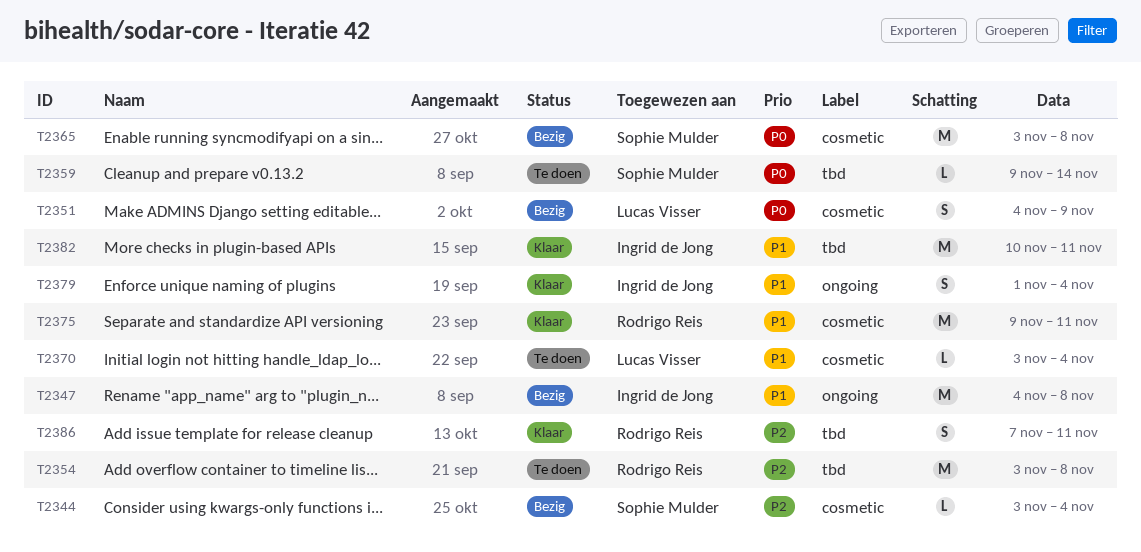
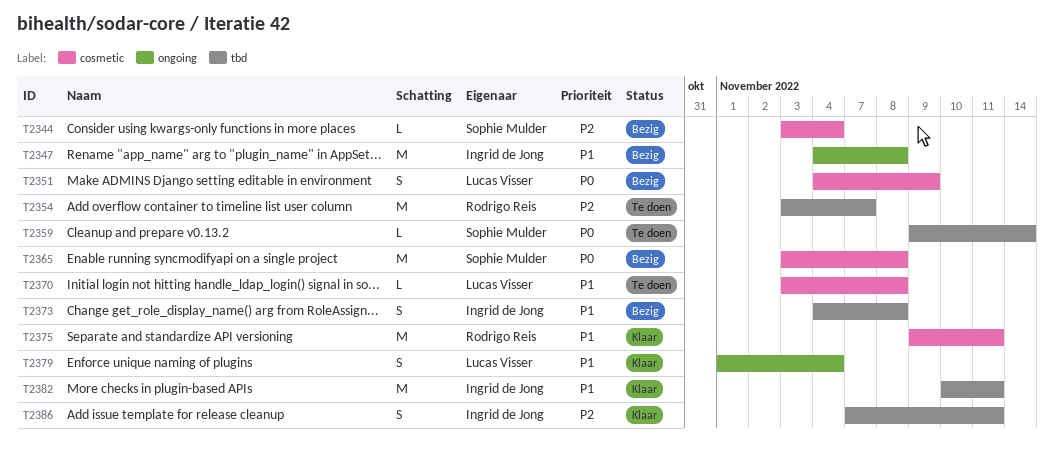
T2354, due: Nov 8 -> Nov 7
T2370, due: Nov 4 -> Nov 8
T2373: none -> present
T2379, owner: Ingrid de Jong -> Lucas Visser
T2386, owner: Rodrigo Reis -> Ingrid de Jong

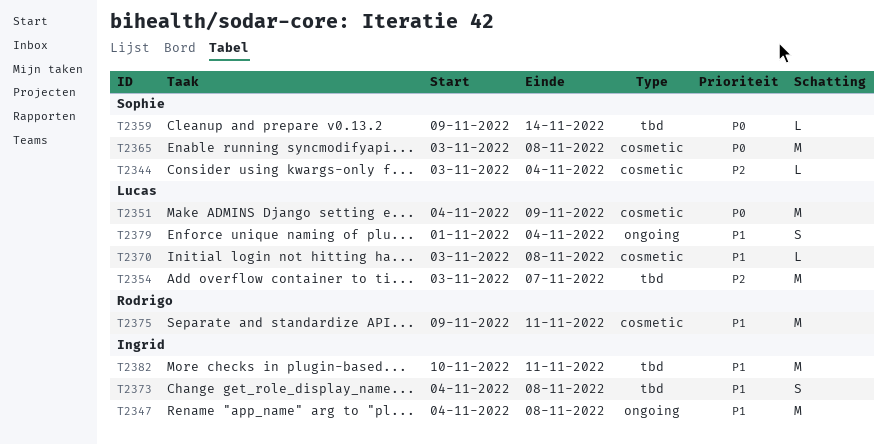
T2351, estimate: S -> M
T2354, owner: Rodrigo Reis -> Lucas Visser
T2386: present -> none

